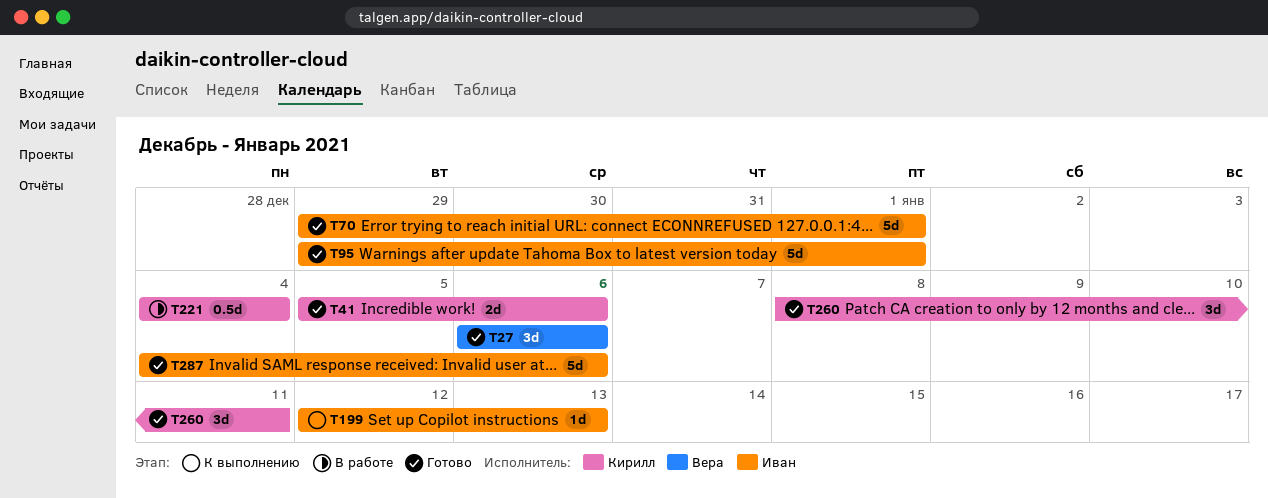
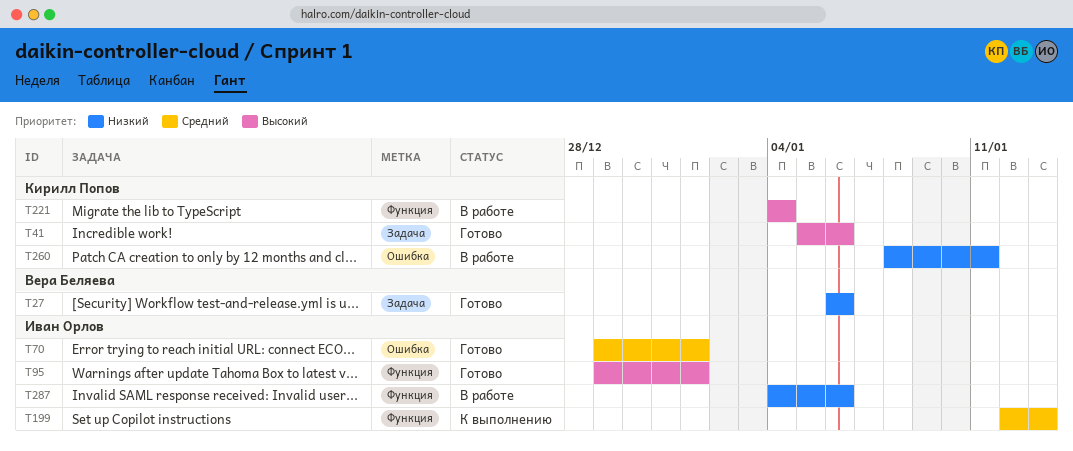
T260, status: Готово -> В работе
T287, status: Готово -> В работе

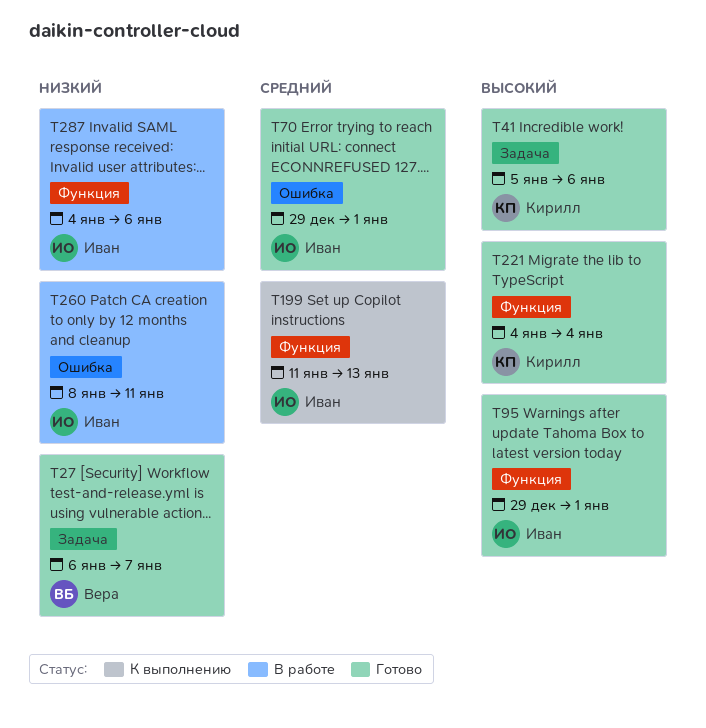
T27, due: Jan 6 -> Jan 7
T199, start: Jan 12 -> Jan 11
T221, status: В работе -> Готово
T260, owner: Кирилл Попов -> Иван Орлов

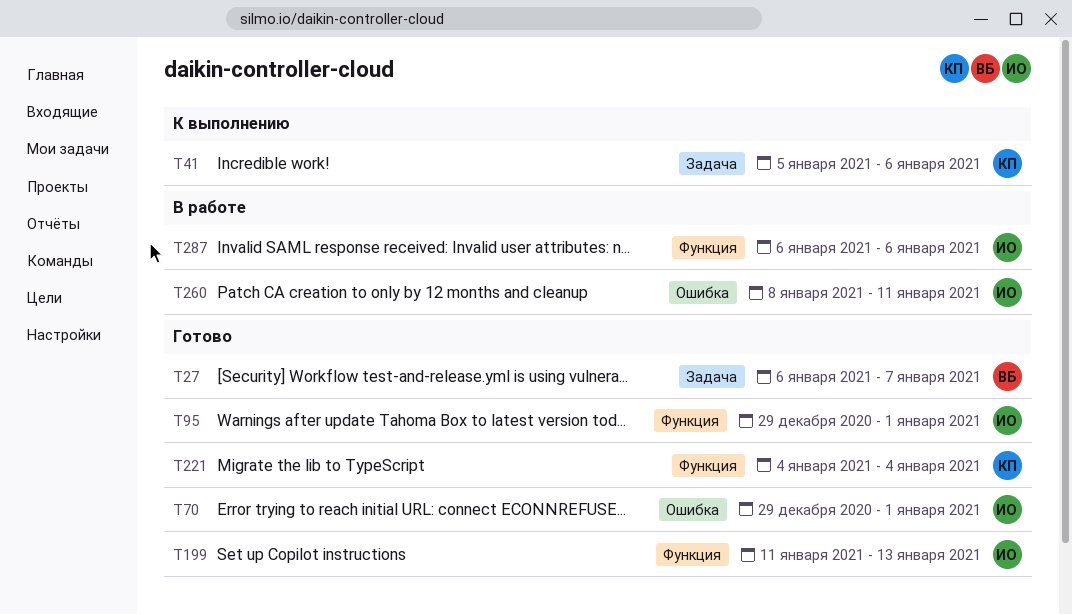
T41, status: Готово -> К выполнению
T199, status: К выполнению -> Готово
T287, start: Jan 4 -> Jan 6

